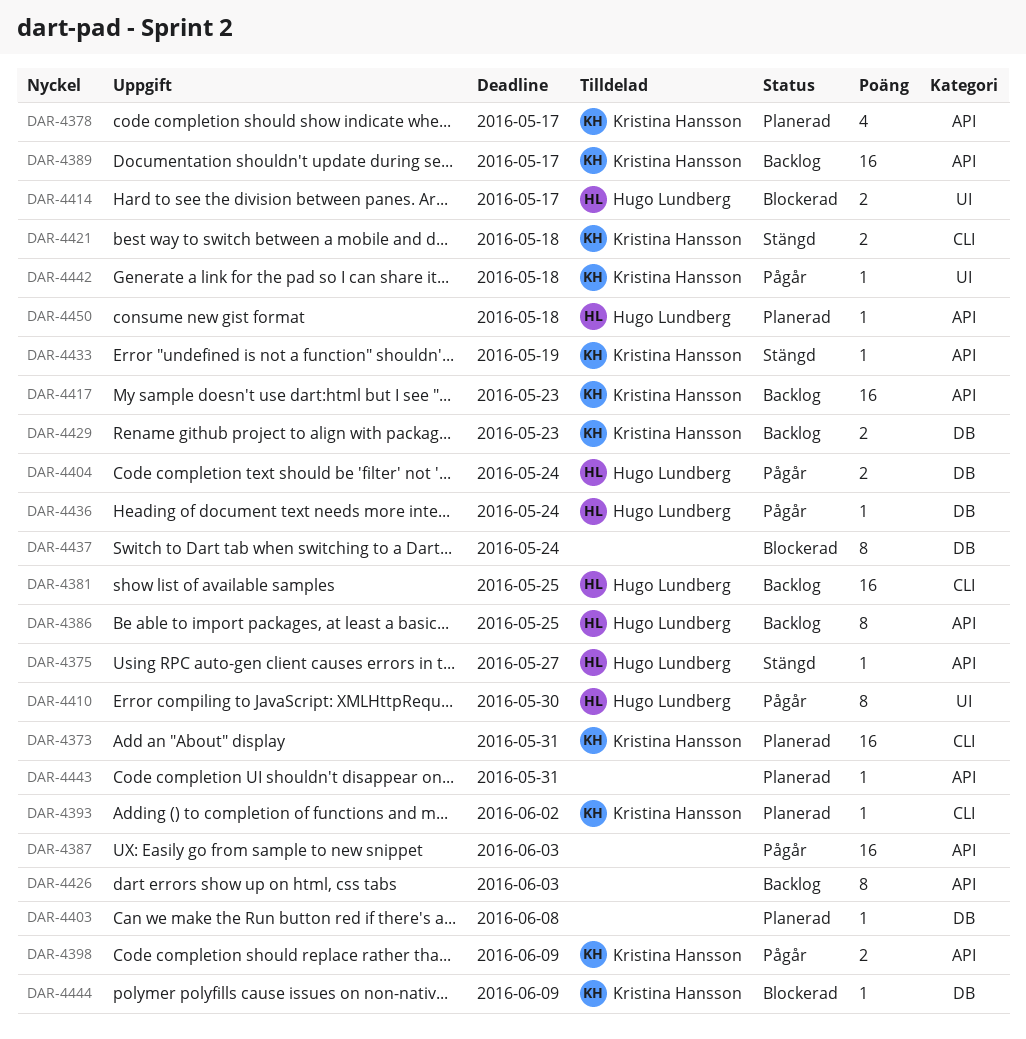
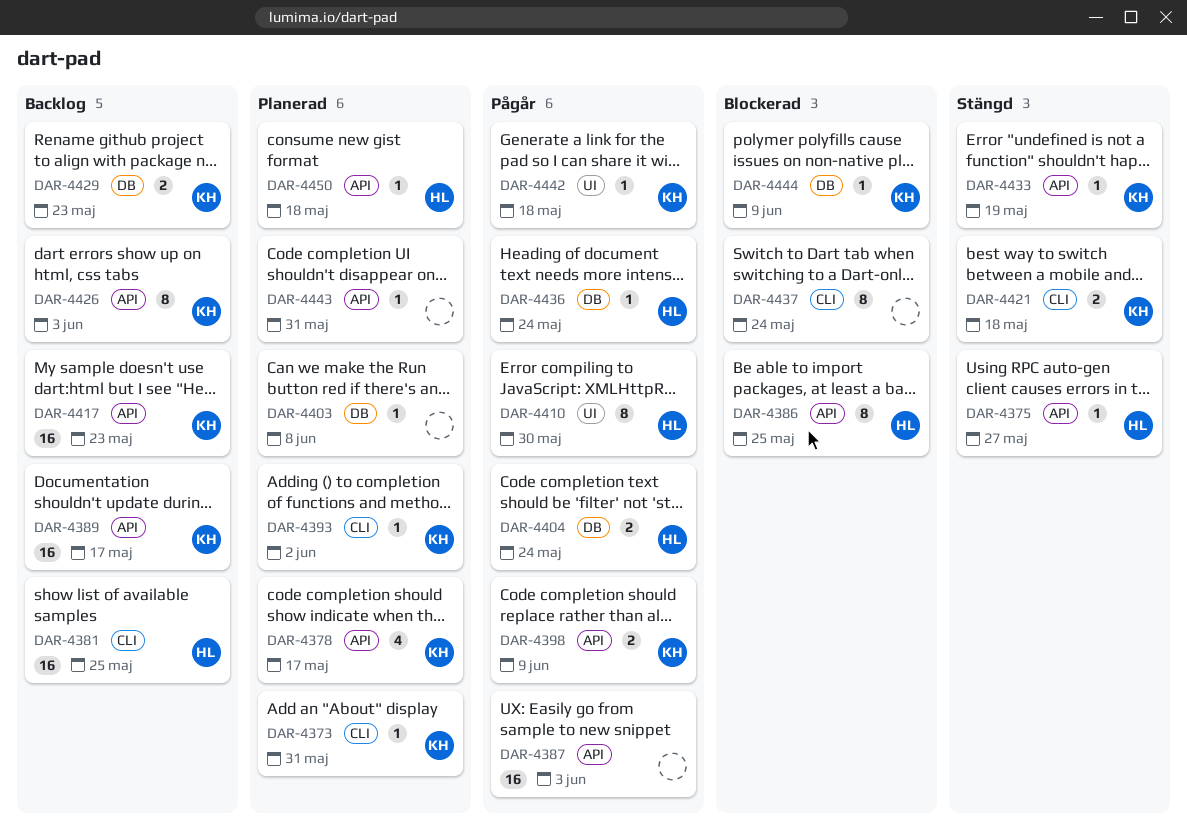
DAR-4373, estimate: 16 -> 1
DAR-4386, status: Backlog -> Blockerad
DAR-4414: present -> none
DAR-4426, owner: none -> Kristina Hansson
DAR-4437, label: DB -> CLI

